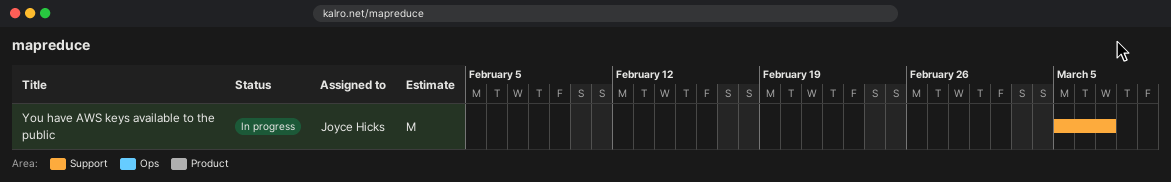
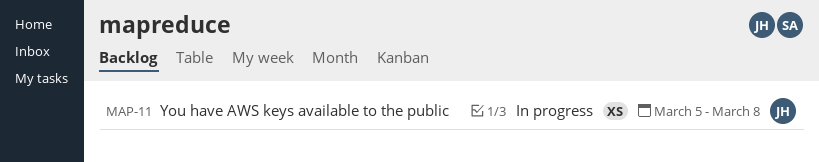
You have AWS keys available to the public, estimate: M -> XS
You have AWS keys available to the public, due: Mar 7 -> Mar 8

